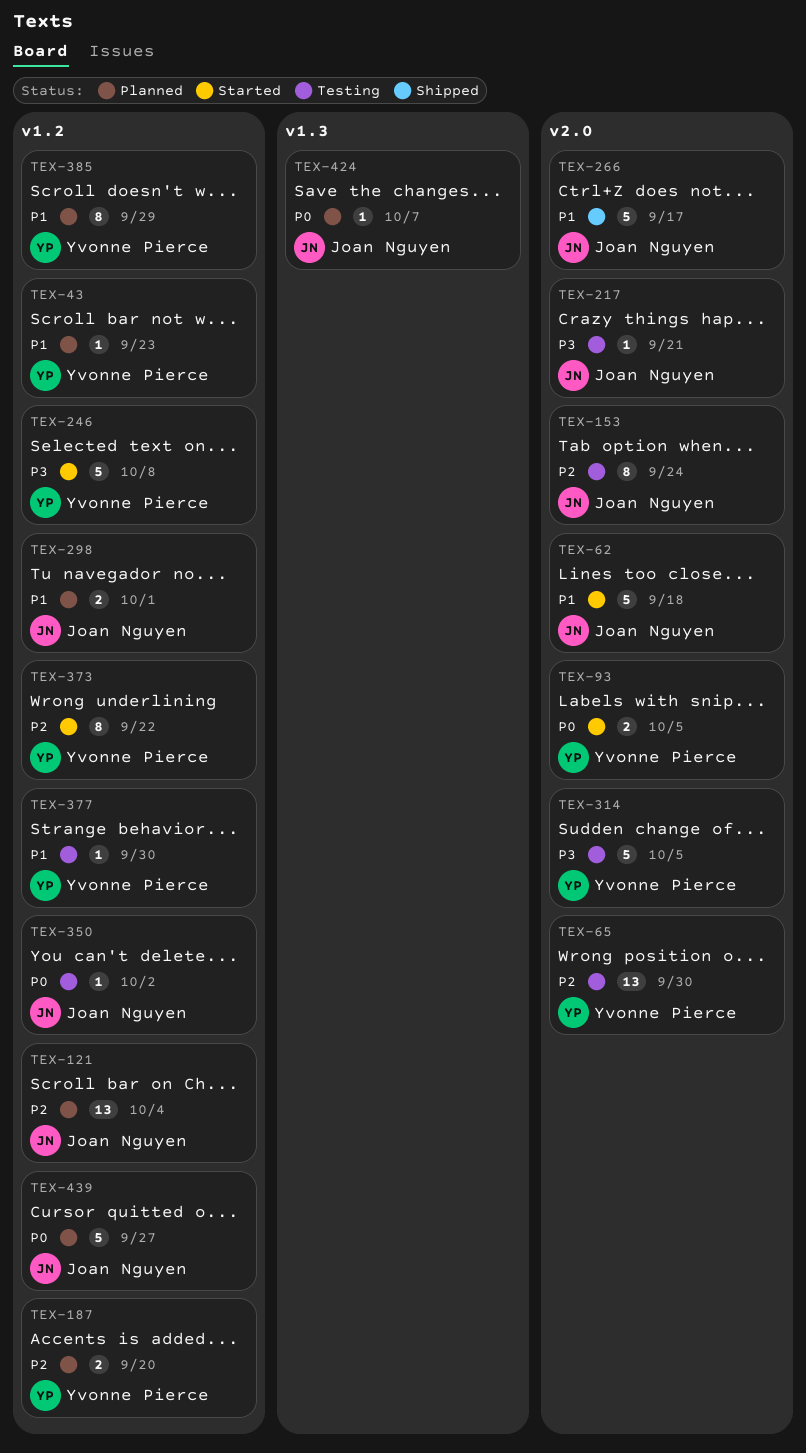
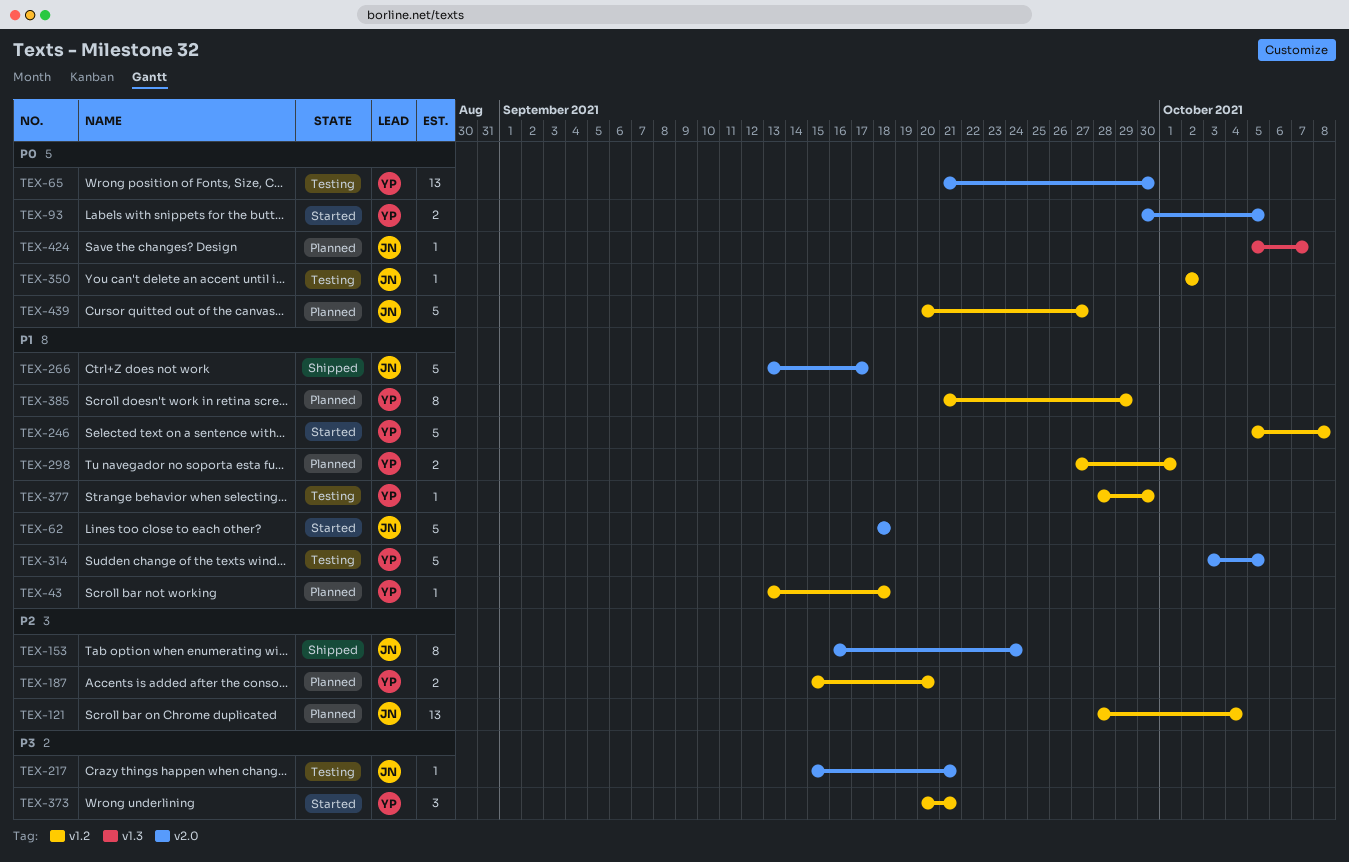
TEX-43, due: Sep 23 -> Sep 18
TEX-65, priority: P2 -> P0
TEX-153, status: Testing -> Shipped
TEX-246, priority: P3 -> P1
TEX-298, owner: Joan Nguyen -> Yvonne Pierce
TEX-314, priority: P3 -> P1
TEX-373, priority: P2 -> P3
TEX-373, estimate: 8 -> 3
TEX-373, due: Sep 22 -> Sep 21

